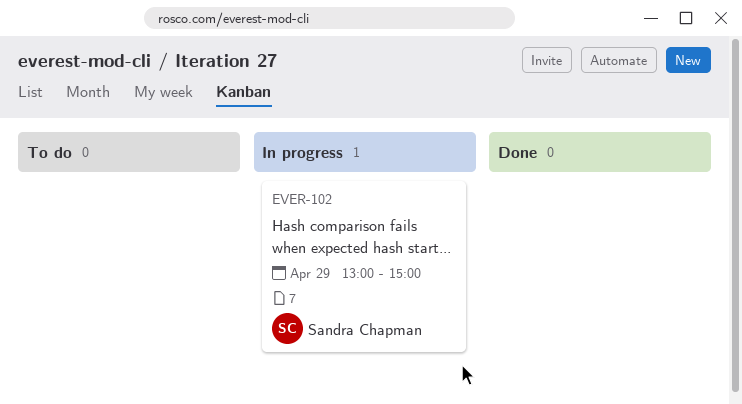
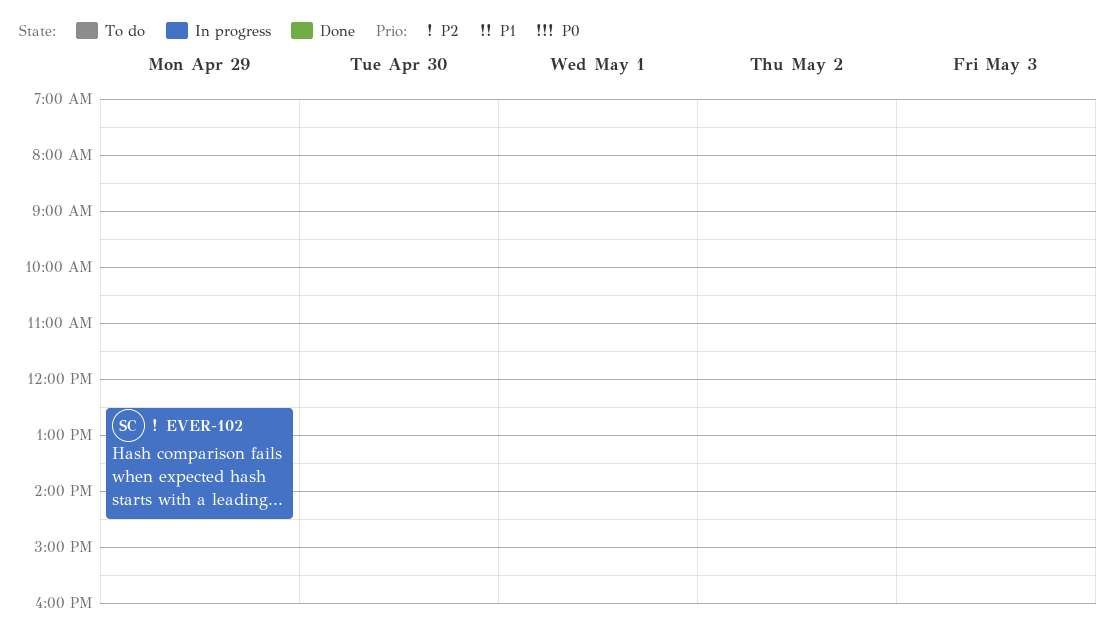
EVER-102, begins: 13:00 -> 12:30
EVER-102, ends: 15:00 -> 14:30

